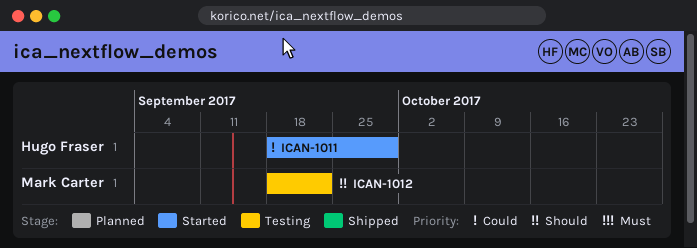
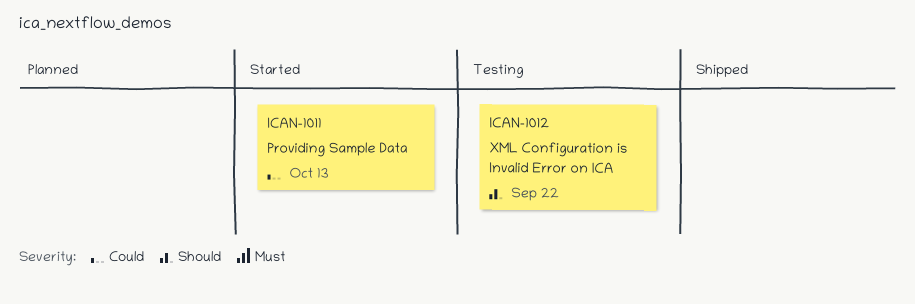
ICAN-1011, due: Sep 29 -> Oct 13

